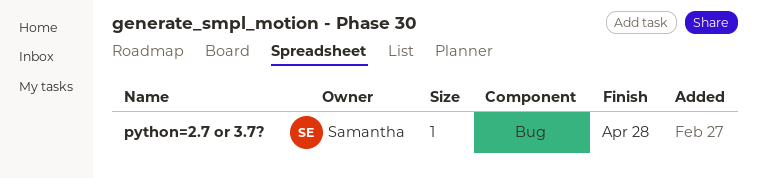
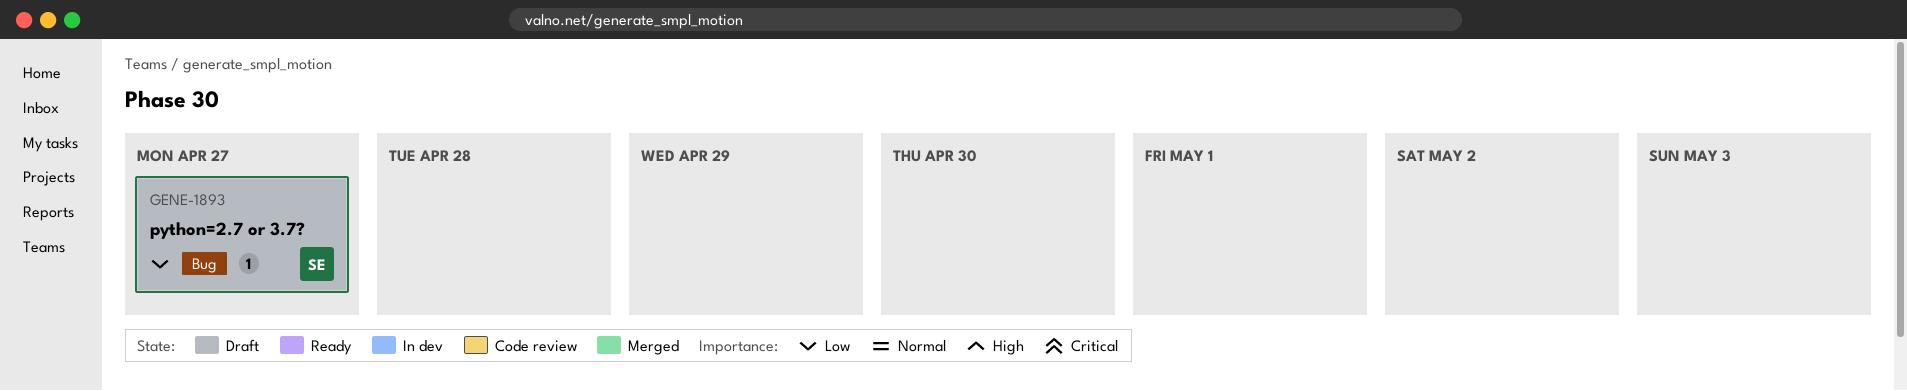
python=2.7 or 3.7?, due: Apr 28 -> Apr 27

